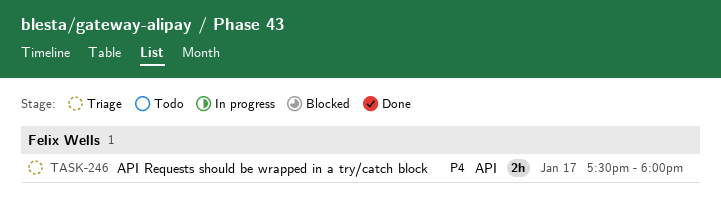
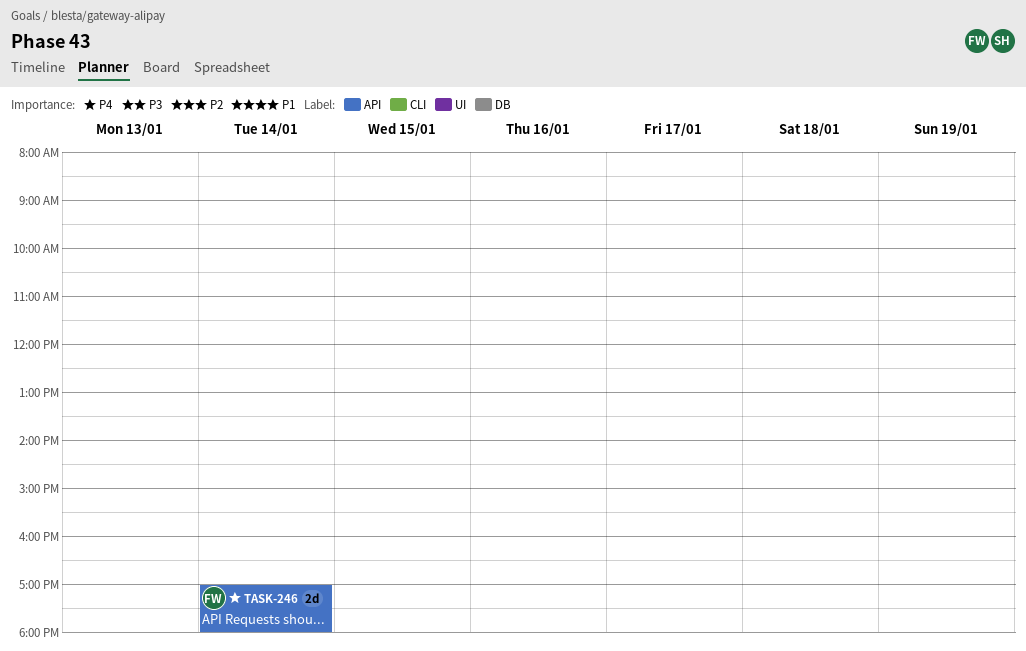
TASK-246, estimate: 2h -> 2d
TASK-246, day: Jan 17 -> Jan 14
TASK-246, begins: 17:30 -> 17:00

